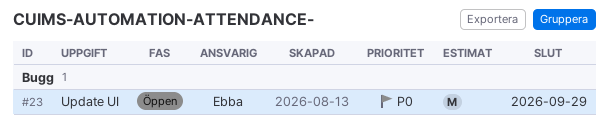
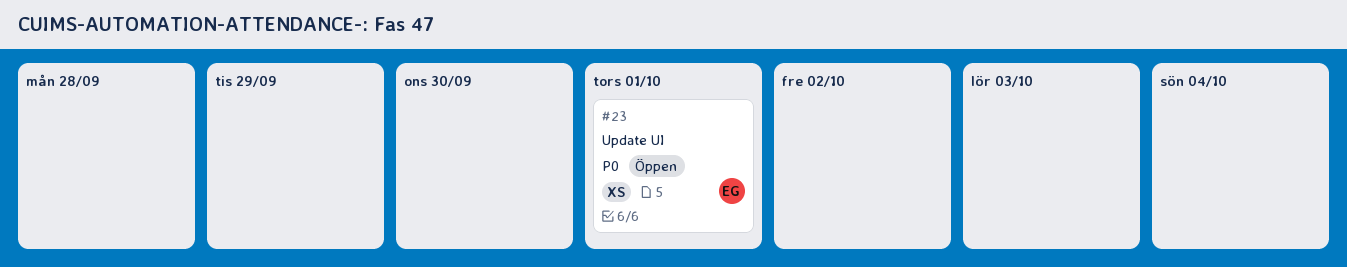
#23, estimate: M -> XS
#23, due: Sep 29 -> Oct 1

